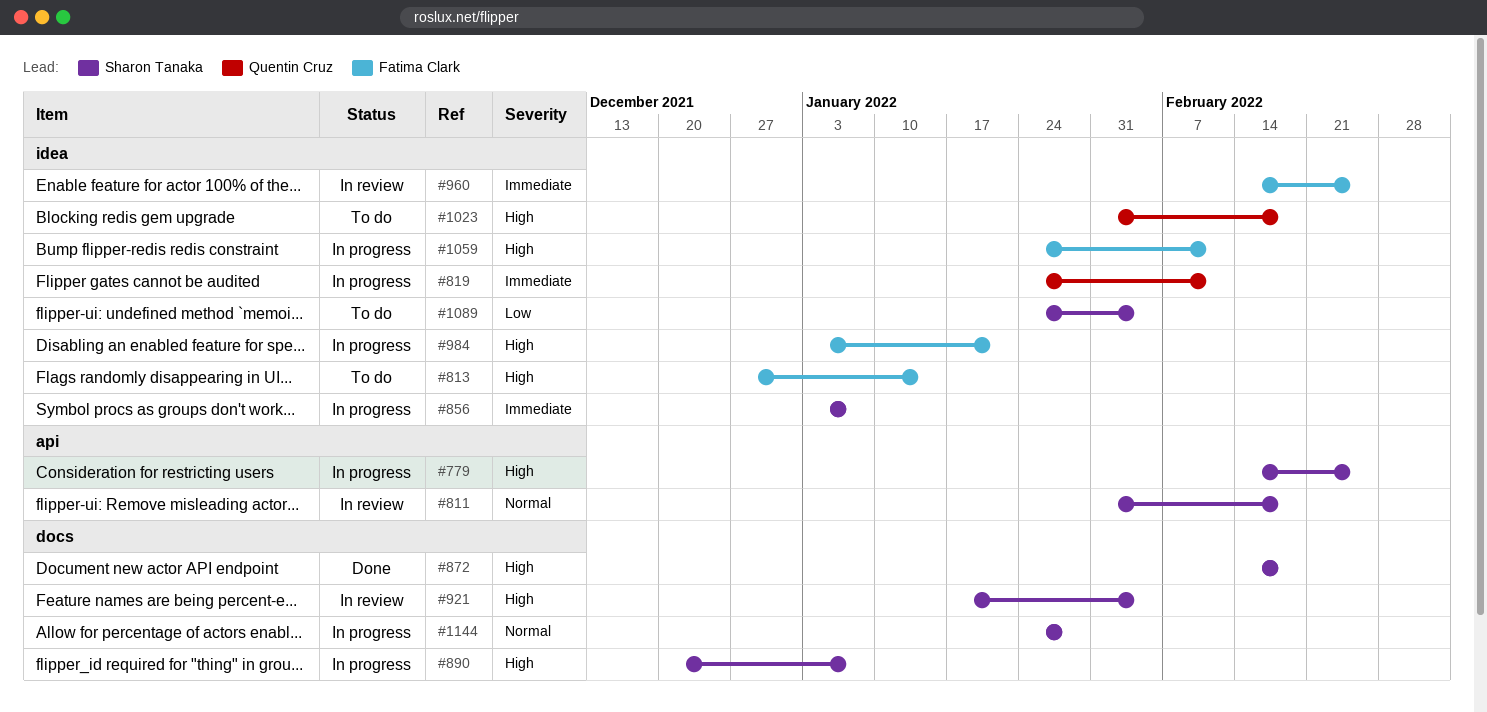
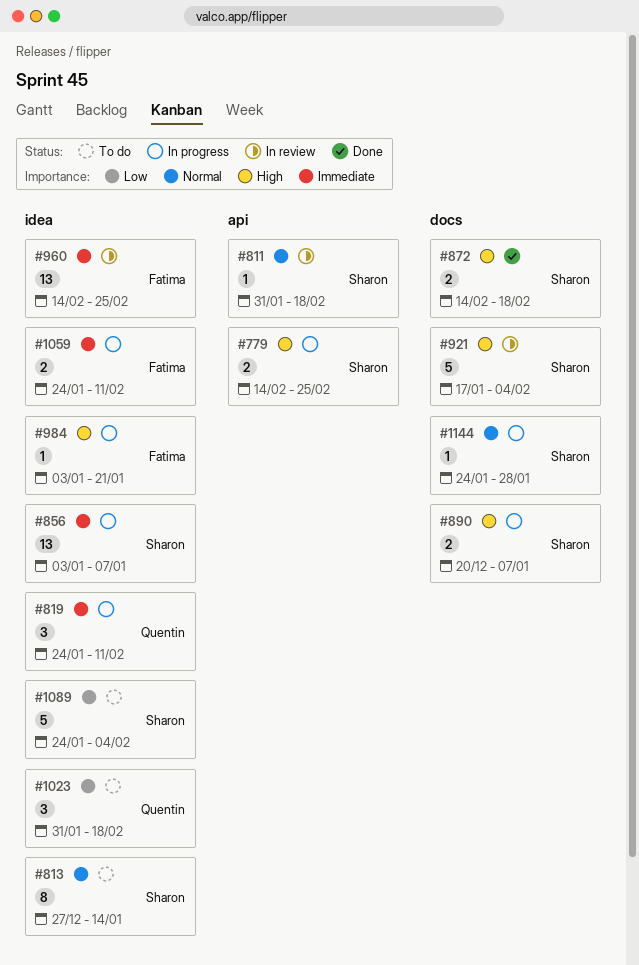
#813, owner: Fatima Clark -> Sharon Tanaka
#813, priority: High -> Normal
#1023, priority: High -> Low
#1059, priority: High -> Immediate

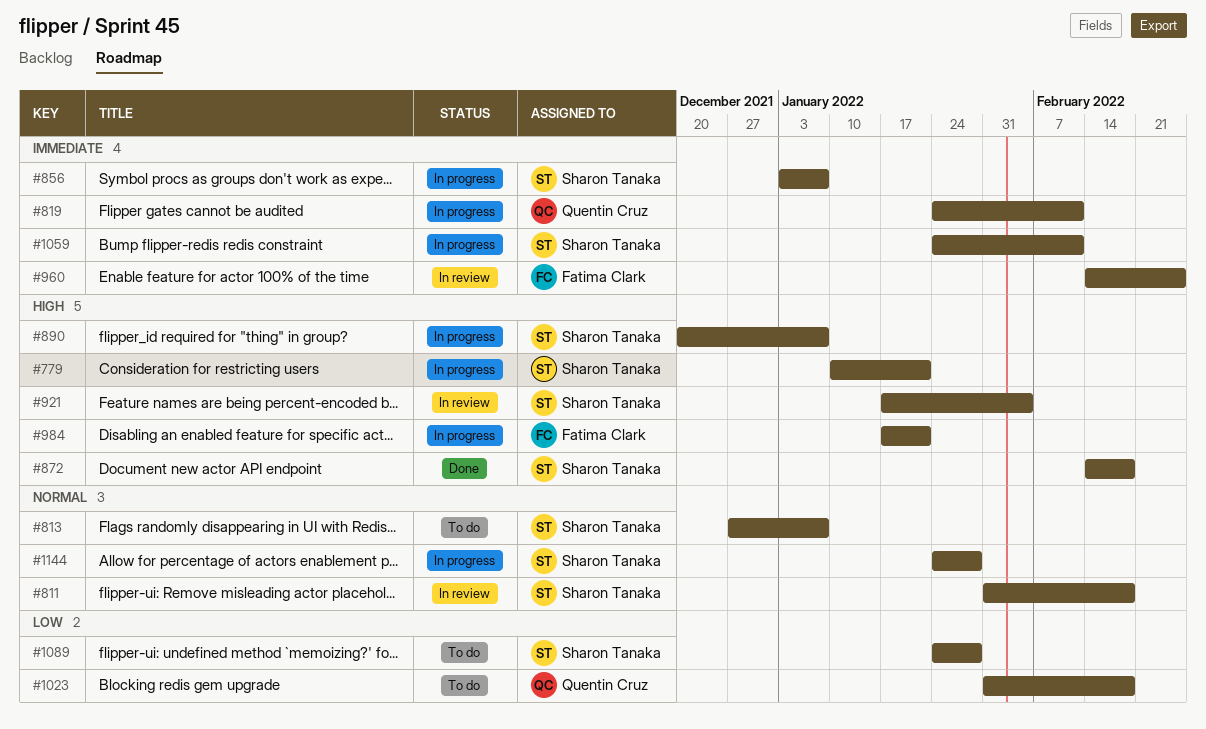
#779, start: Feb 14 -> Jan 10
#779, due: Feb 25 -> Jan 21
#813, due: Jan 14 -> Jan 7
#984, start: Jan 3 -> Jan 17
#1059, owner: Fatima Clark -> Sharon Tanaka
#1089, due: Feb 4 -> Jan 28

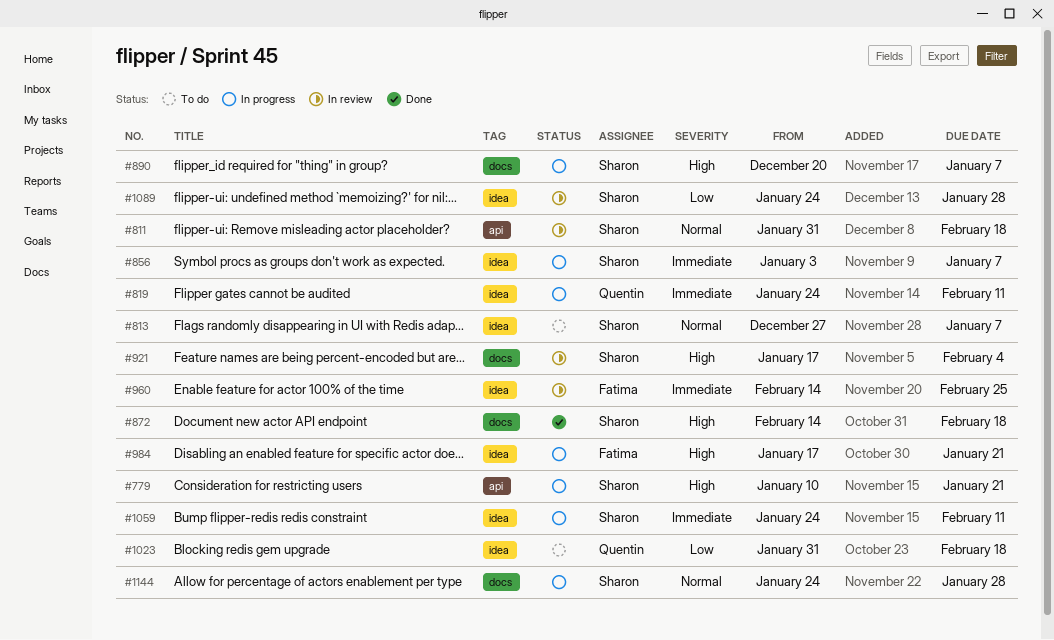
#1089, status: To do -> In review

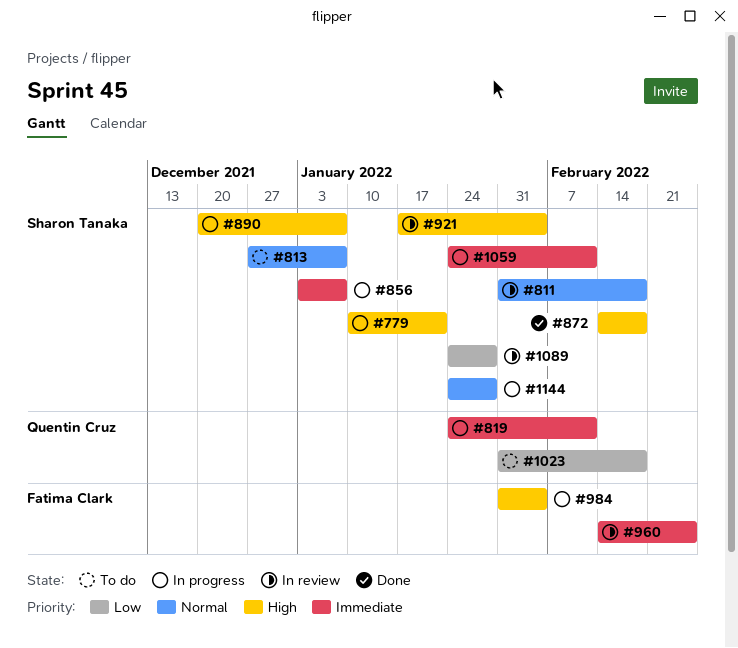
#984, start: Jan 17 -> Jan 31
#984, due: Jan 21 -> Feb 4

